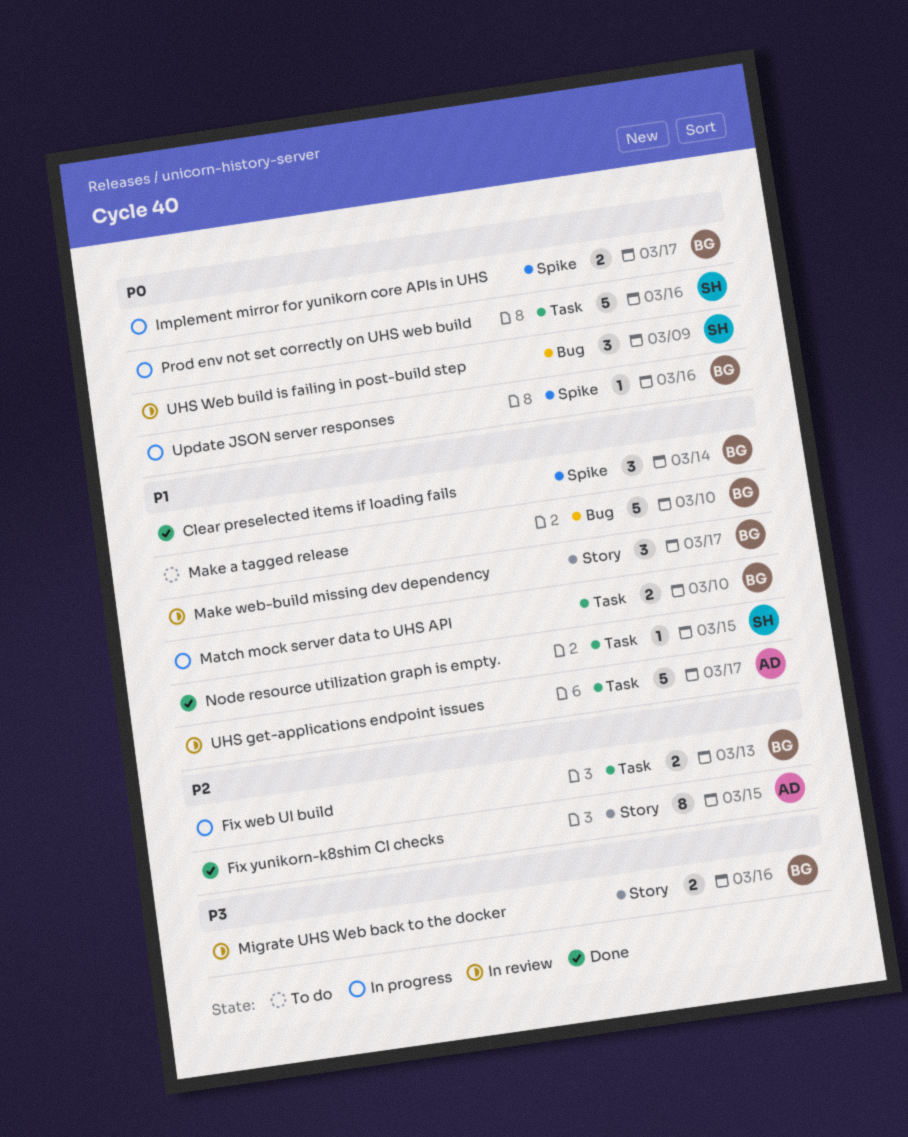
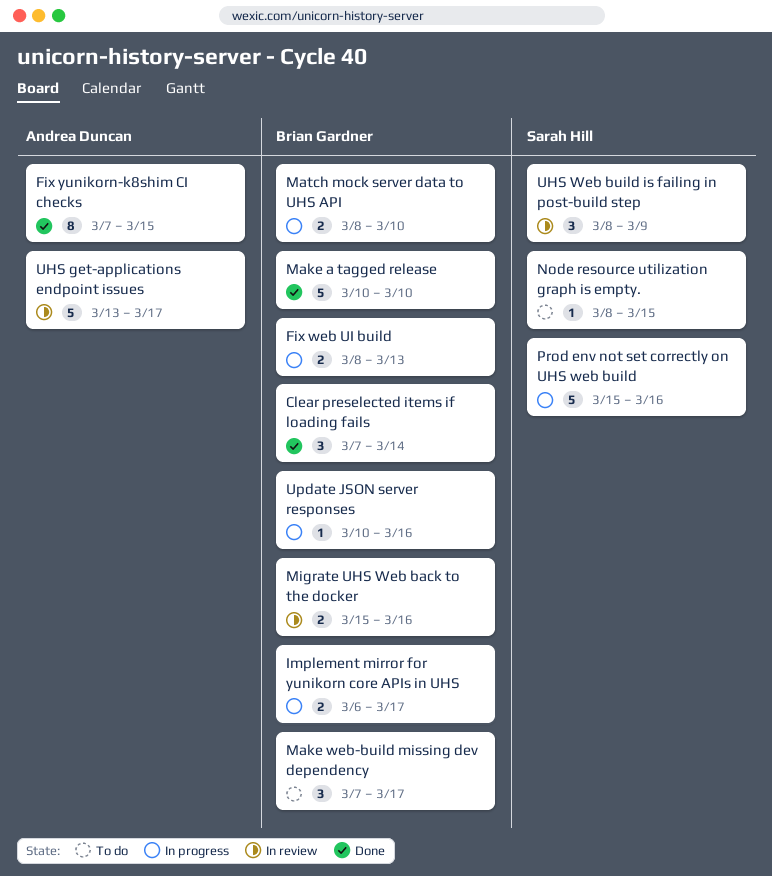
Make a tagged release, status: To do -> Done
Make web-build missing dev dependency, status: In review -> To do
Node resource utilization graph is empty., status: Done -> To do

